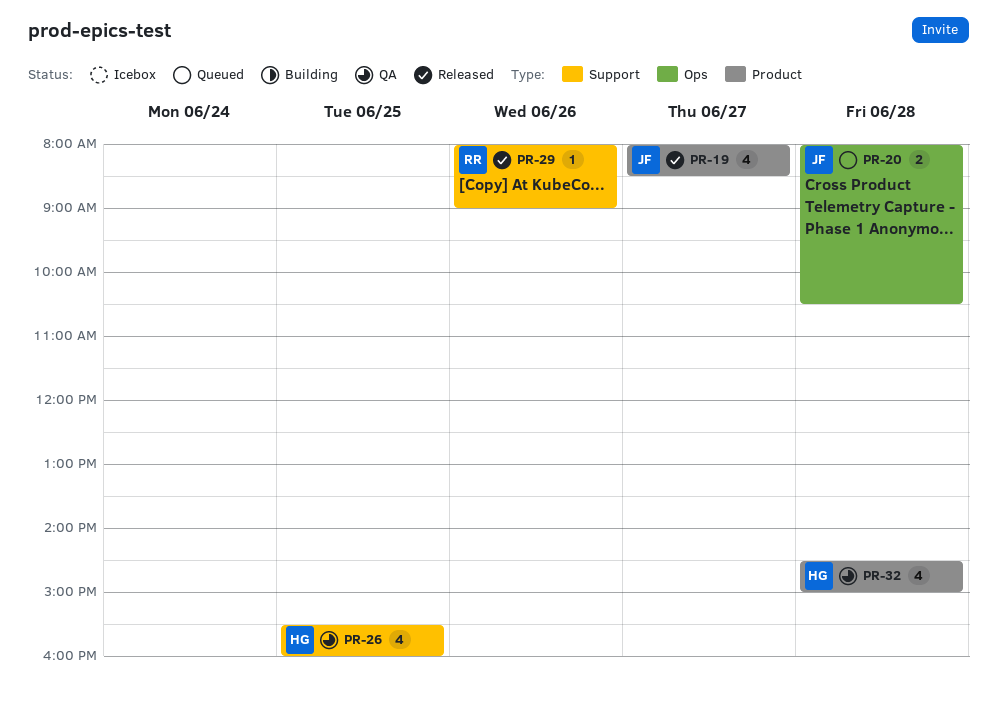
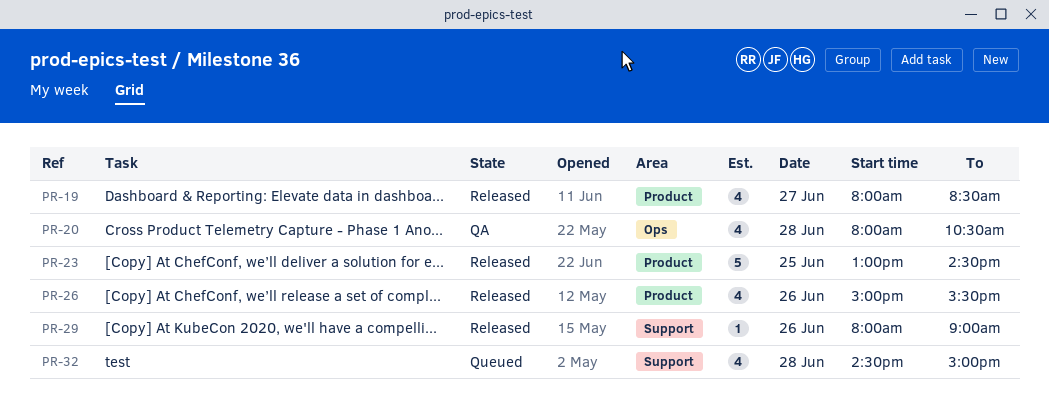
PR-20, status: Queued -> QA
PR-20, estimate: 2 -> 4
PR-23: none -> present
PR-26, status: QA -> Released
PR-26, label: Support -> Product
PR-26, day: Jun 25 -> Jun 26
PR-26, begins: 15:30 -> 15:00
PR-26, ends: 16:00 -> 15:30
PR-32, status: QA -> Queued
PR-32, label: Product -> Support

